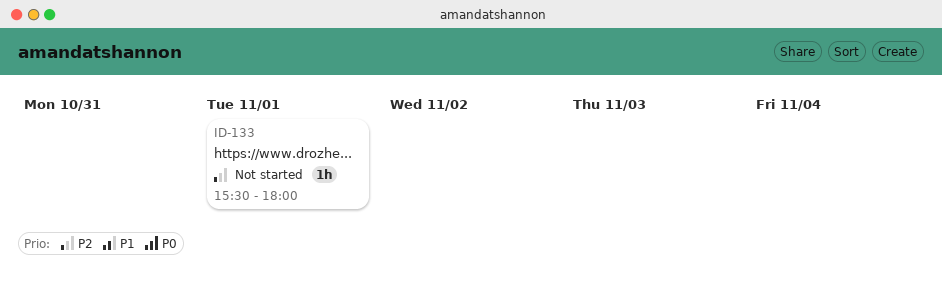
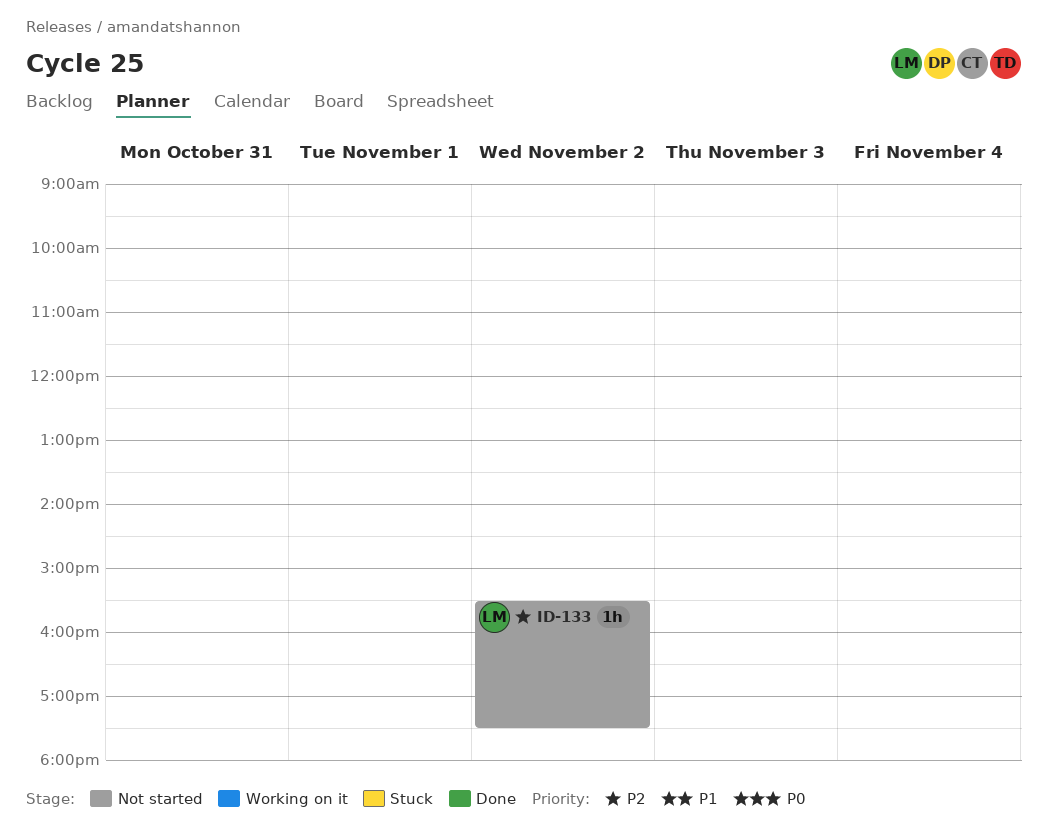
ID-133, day: Nov 1 -> Nov 2
ID-133, ends: 18:00 -> 17:30

